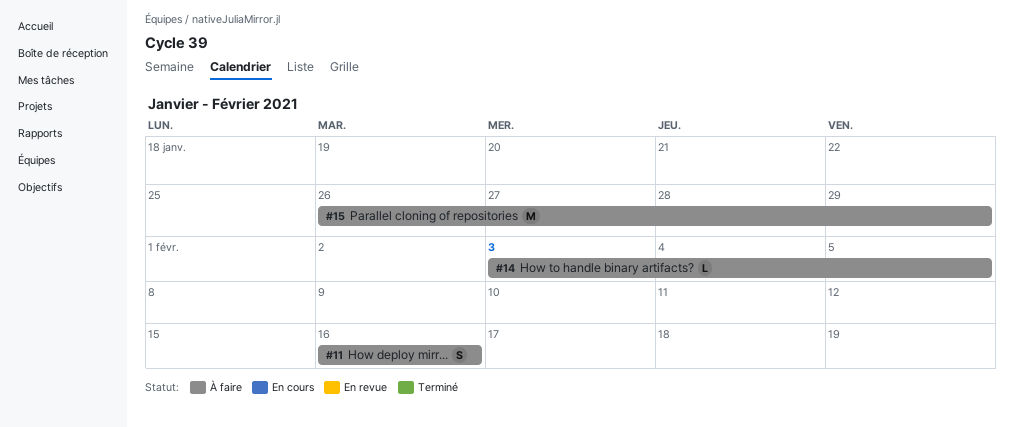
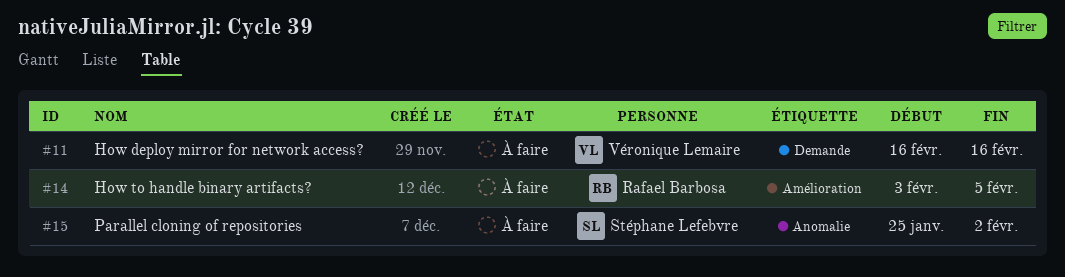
#15, start: Jan 26 -> Jan 25
#15, due: Jan 29 -> Feb 2

